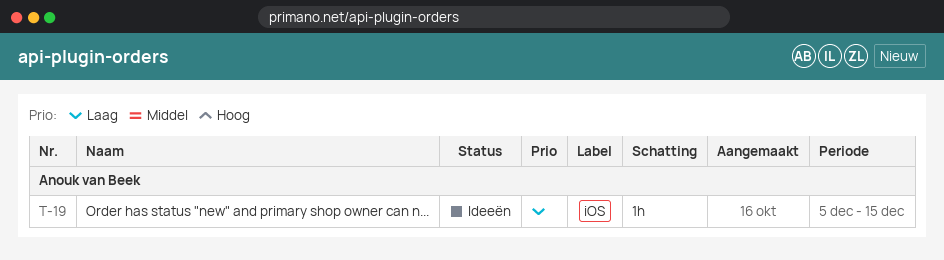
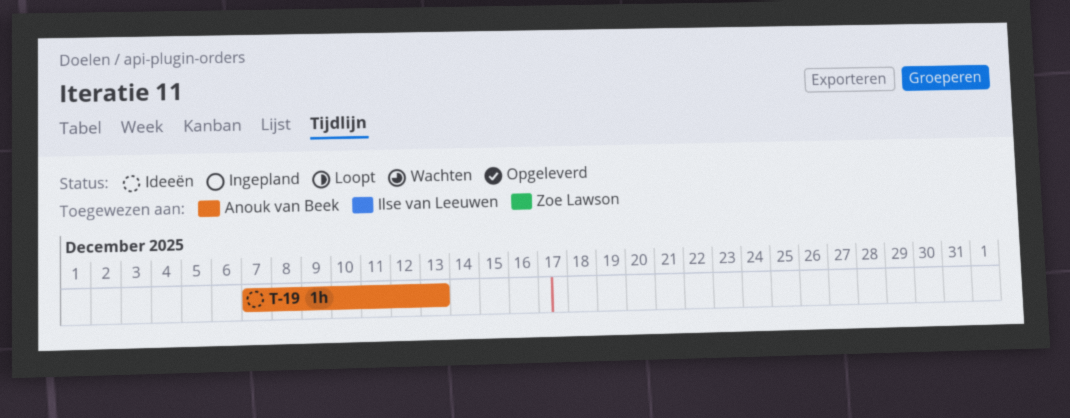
T-19, start: Dec 5 -> Dec 7
T-19, due: Dec 15 -> Dec 13

